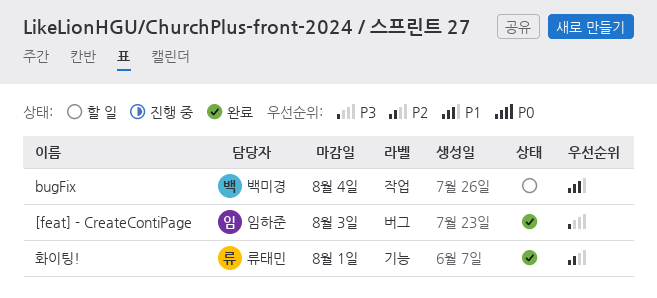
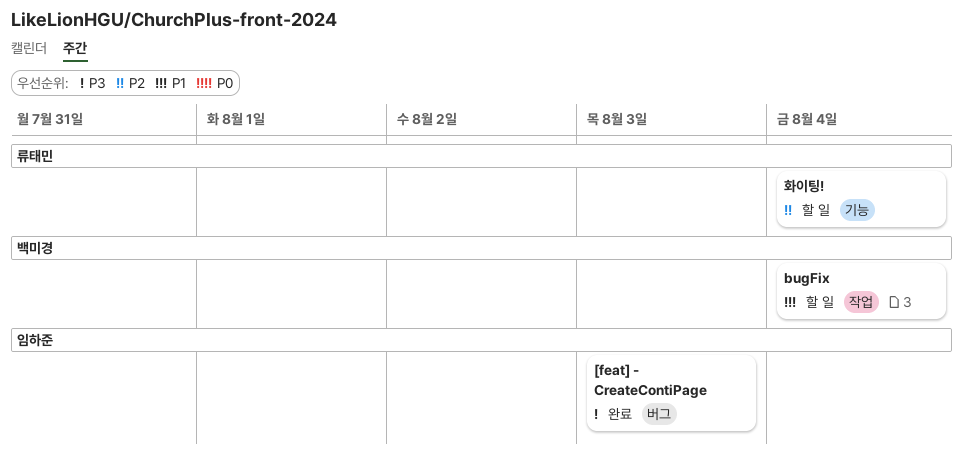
화이팅!, status: 완료 -> 할 일
화이팅!, due: Aug 1 -> Aug 4

